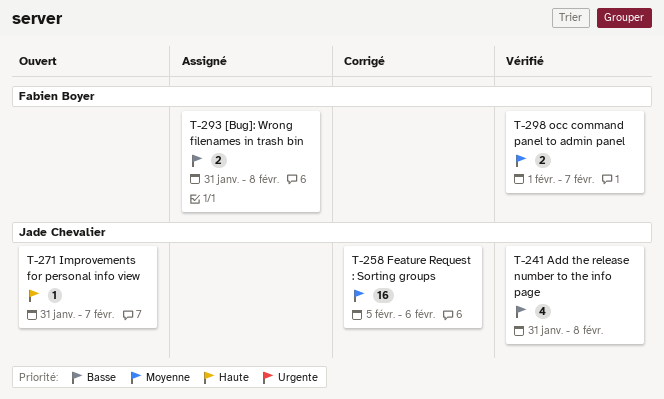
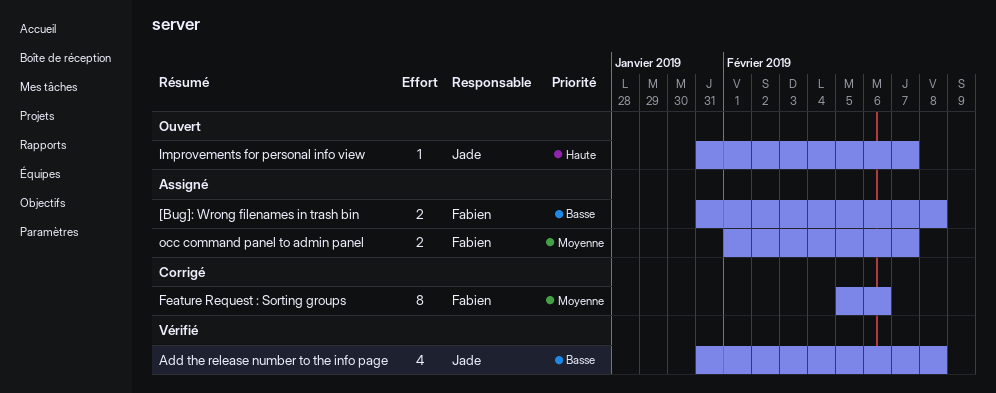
Feature Request : Sorting groups, owner: Jade Chevalier -> Fabien Boyer
Feature Request : Sorting groups, estimate: 16 -> 8
occ command panel to admin panel, status: Vérifié -> Assigné

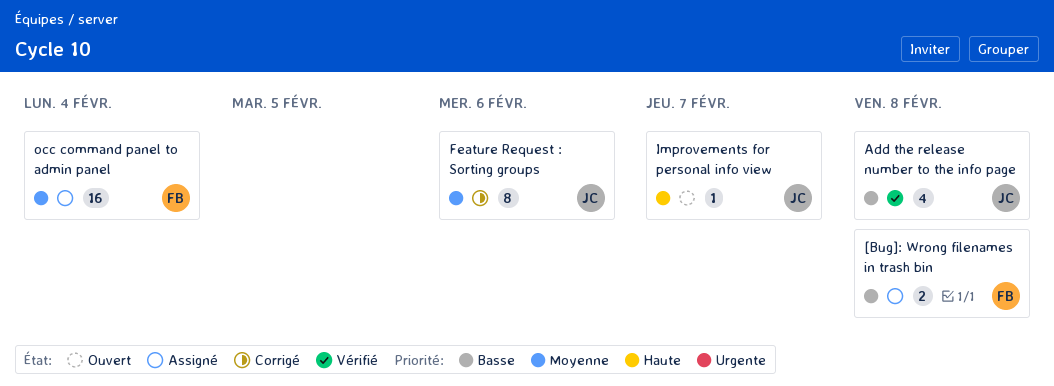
Feature Request : Sorting groups, owner: Fabien -> Jade
occ command panel to admin panel, estimate: 2 -> 16
occ command panel to admin panel, due: Feb 7 -> Feb 4

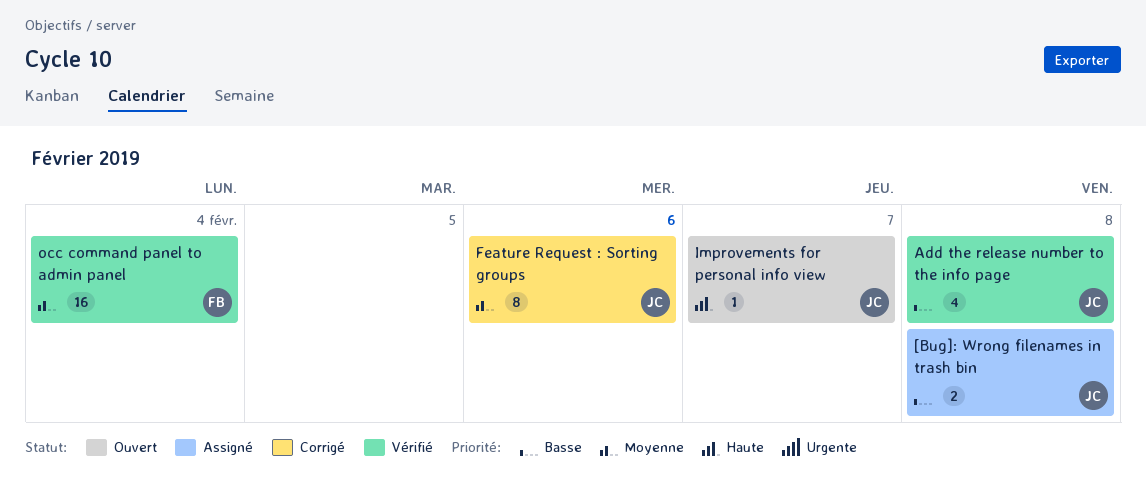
[Bug]: Wrong filenames in trash bin, owner: FB -> JC
occ command panel to admin panel, status: Assigné -> Vérifié

